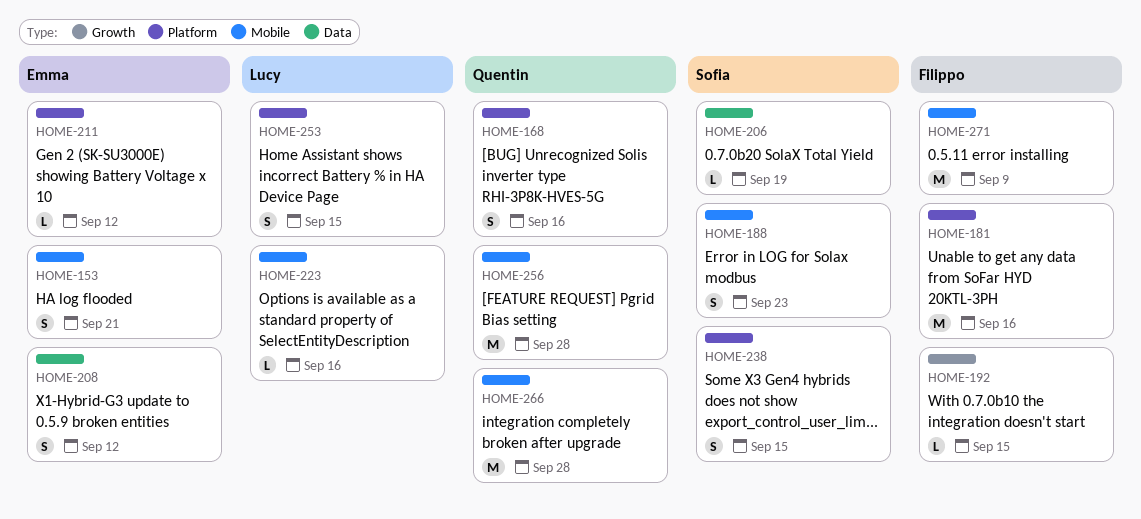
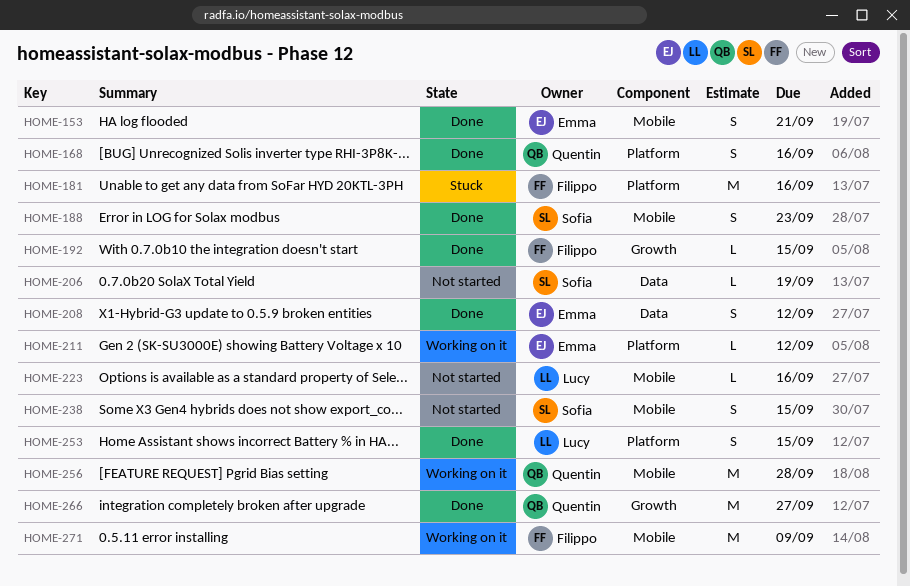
HOME-238, label: Platform -> Mobile
HOME-266, label: Mobile -> Growth
HOME-266, due: Sep 28 -> Sep 27

